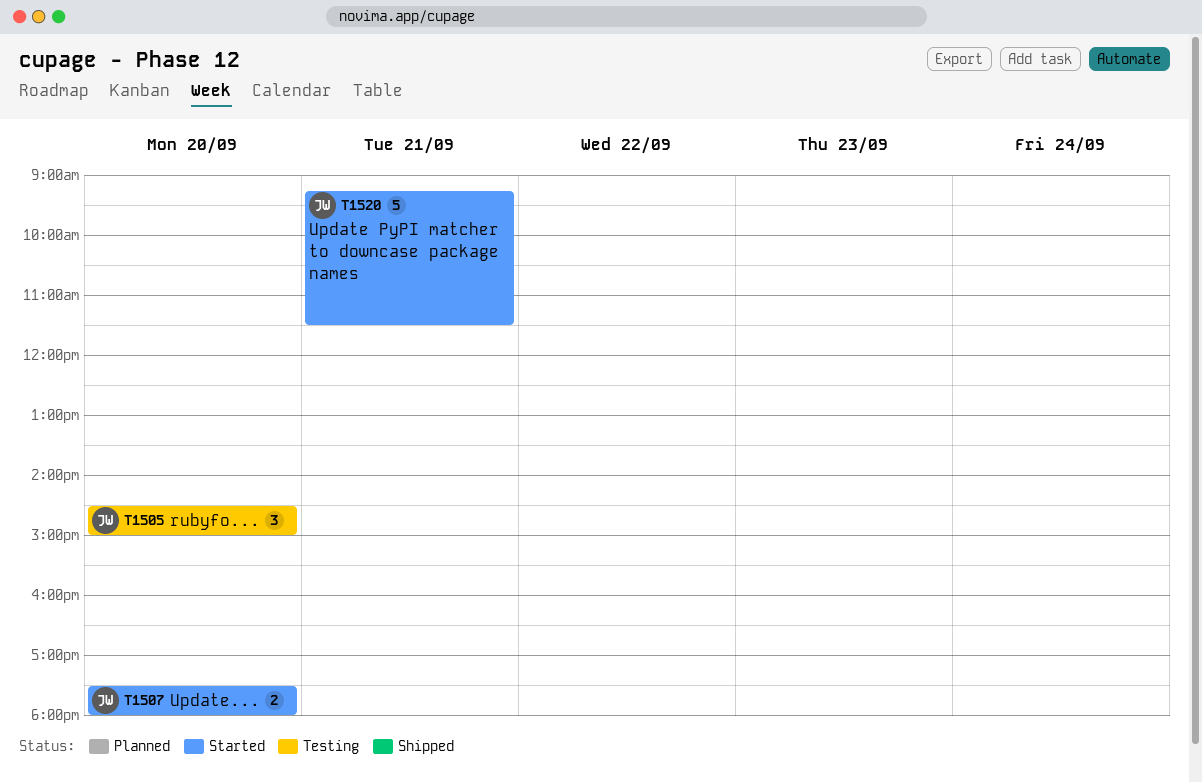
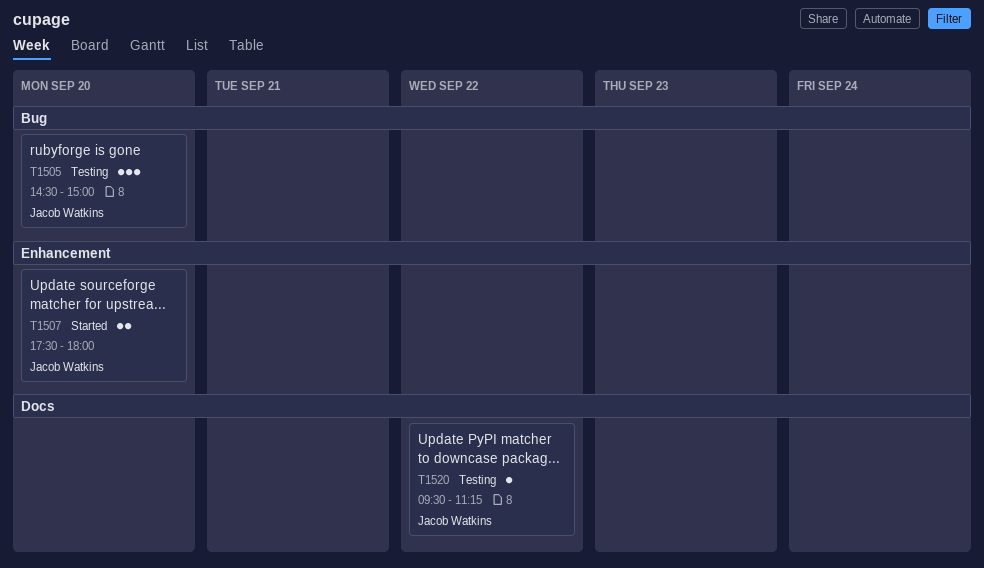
T1520, status: Started -> Testing
T1520, estimate: 5 -> 1
T1520, day: Sep 21 -> Sep 22
T1520, begins: 09:15 -> 09:30
T1520, ends: 11:30 -> 11:15

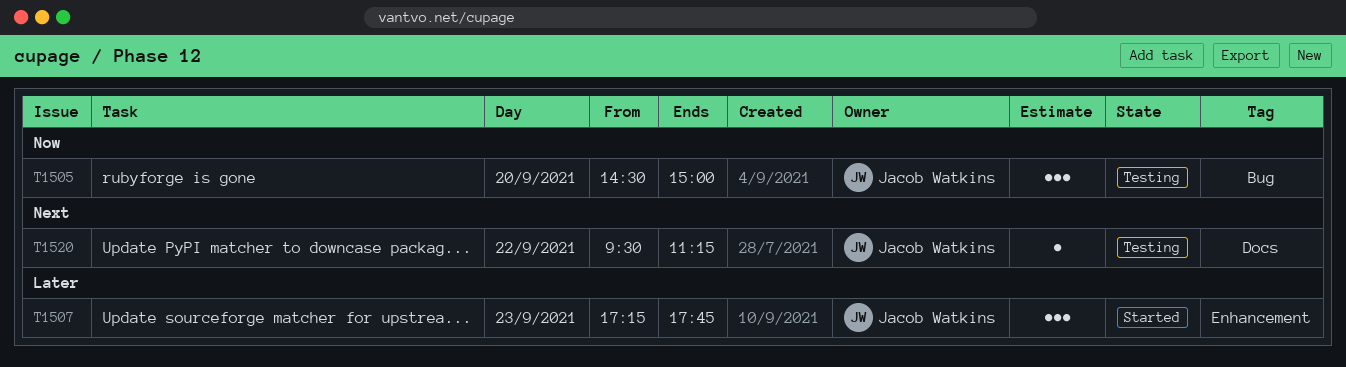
T1507, estimate: 2 -> 3
T1507, day: Sep 20 -> Sep 23
T1507, begins: 17:30 -> 17:15
T1507, ends: 18:00 -> 17:45

